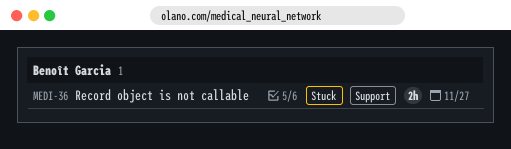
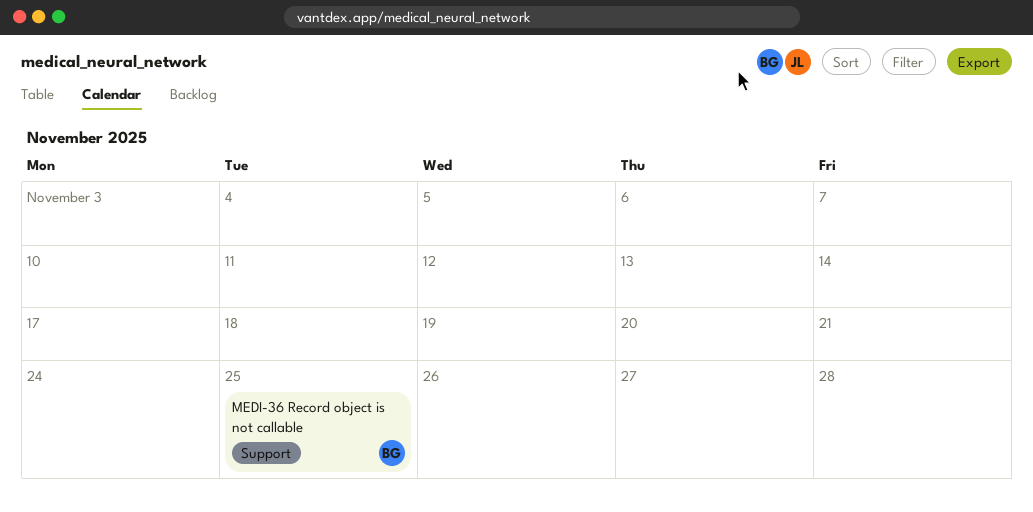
MEDI-36, due: Nov 27 -> Nov 25

